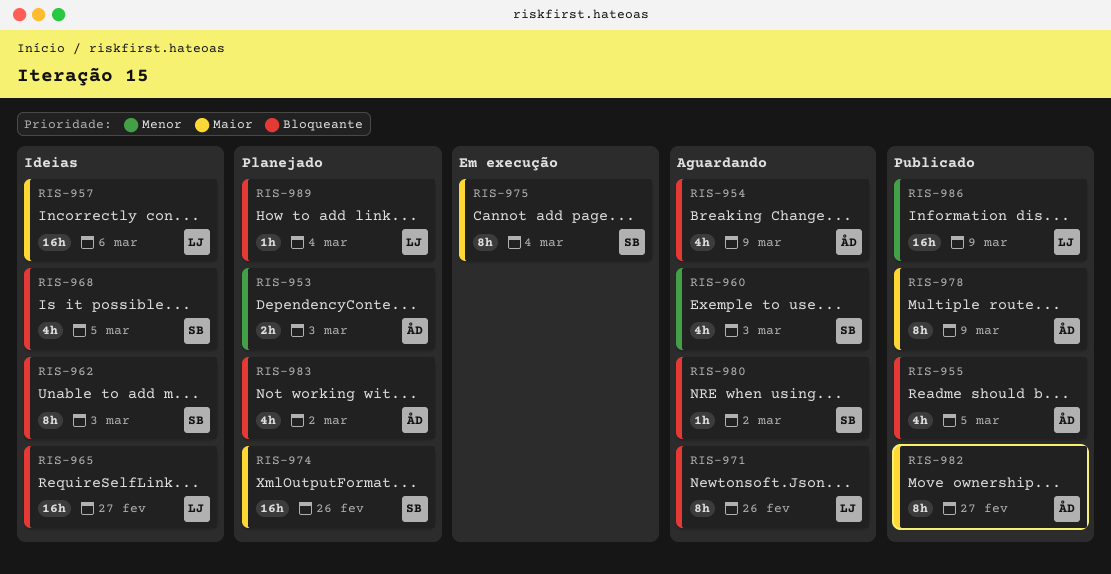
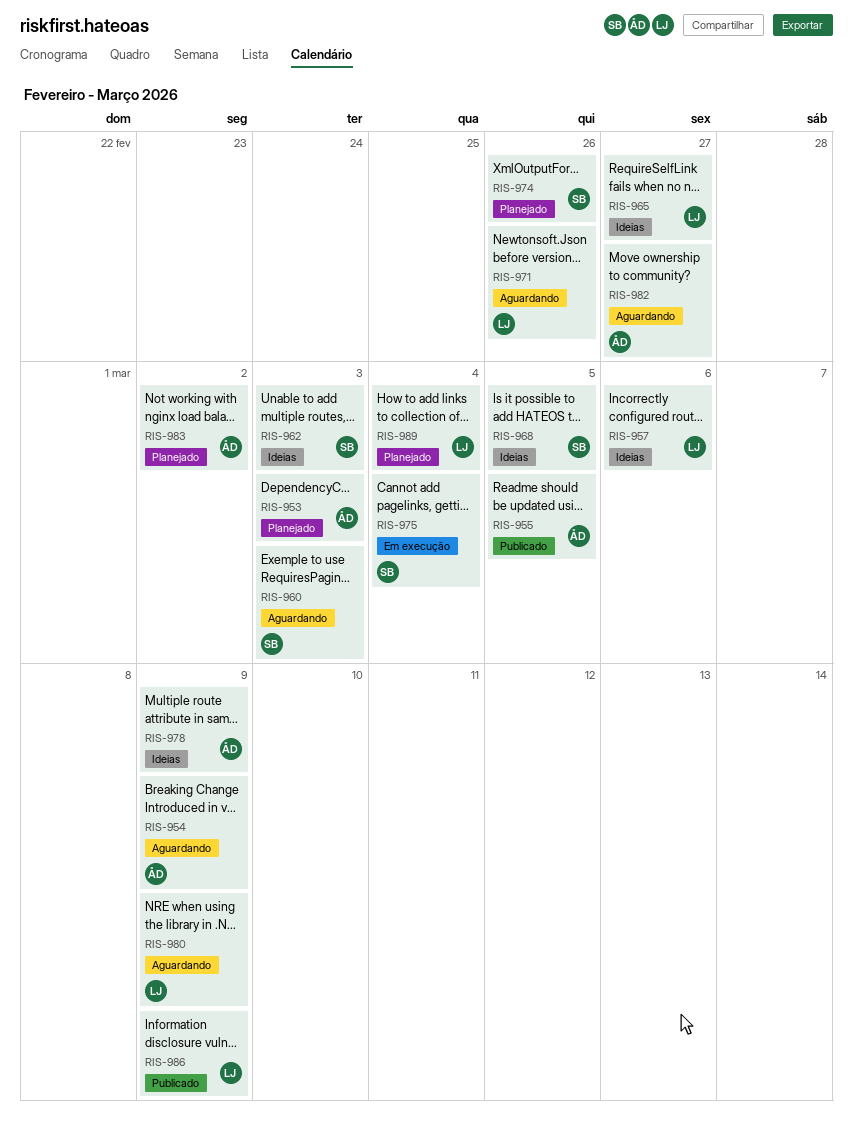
RIS-978, status: Publicado -> Ideias
RIS-980, owner: SB -> LJ
RIS-980, due: Mar 2 -> Mar 9
RIS-982, status: Publicado -> Aguardando

